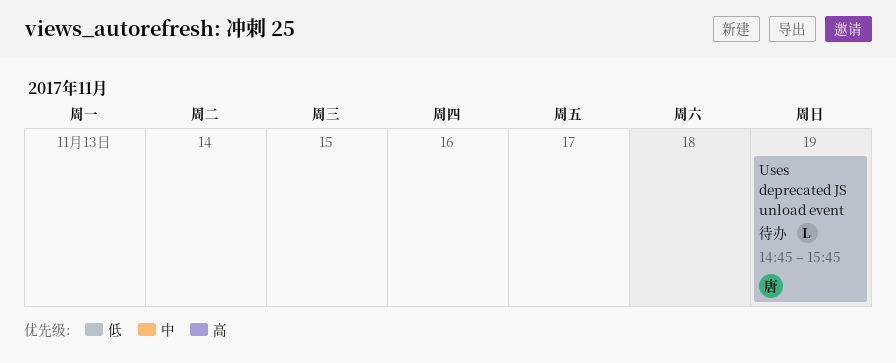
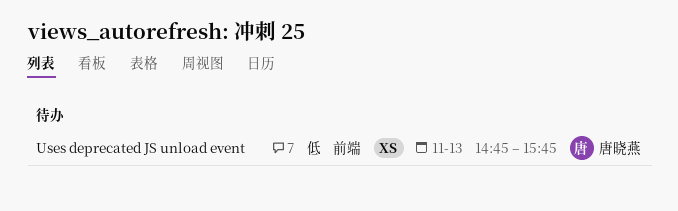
Uses deprecated JS unload event, estimate: L -> XS
Uses deprecated JS unload event, day: Nov 19 -> Nov 13

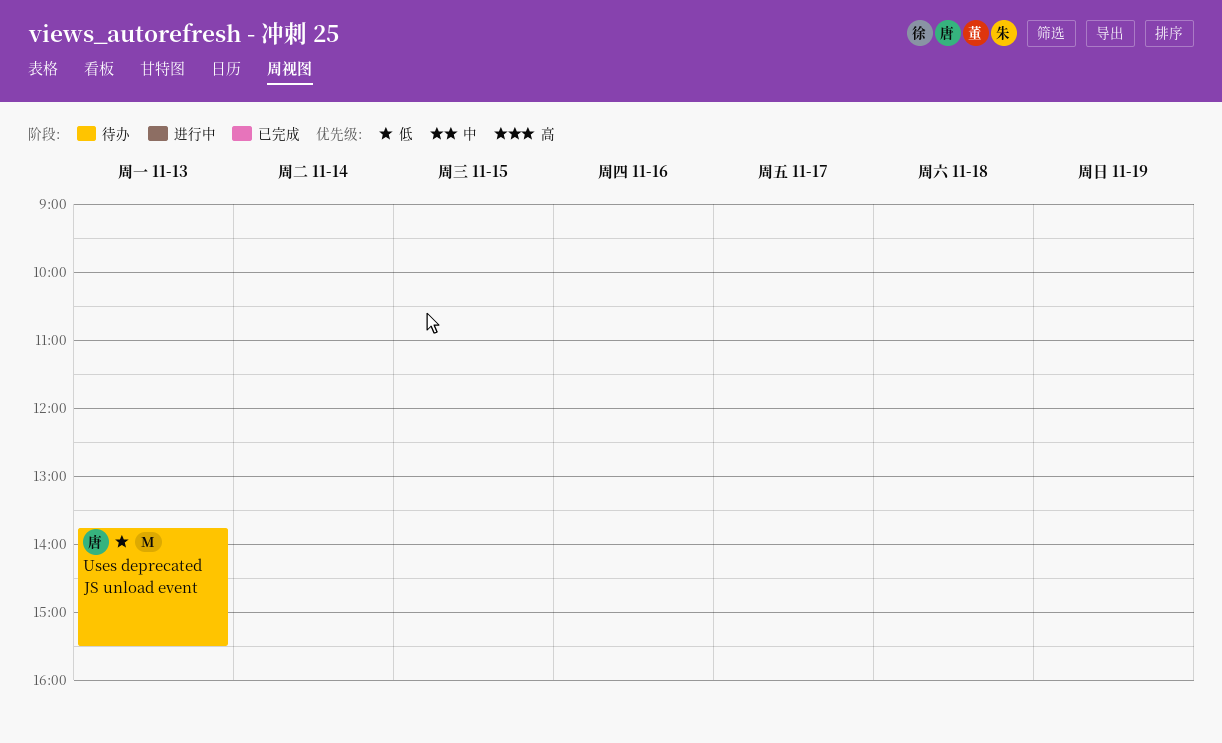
Uses deprecated JS unload event, estimate: XS -> M
Uses deprecated JS unload event, begins: 14:45 -> 13:45
Uses deprecated JS unload event, ends: 15:45 -> 15:30

